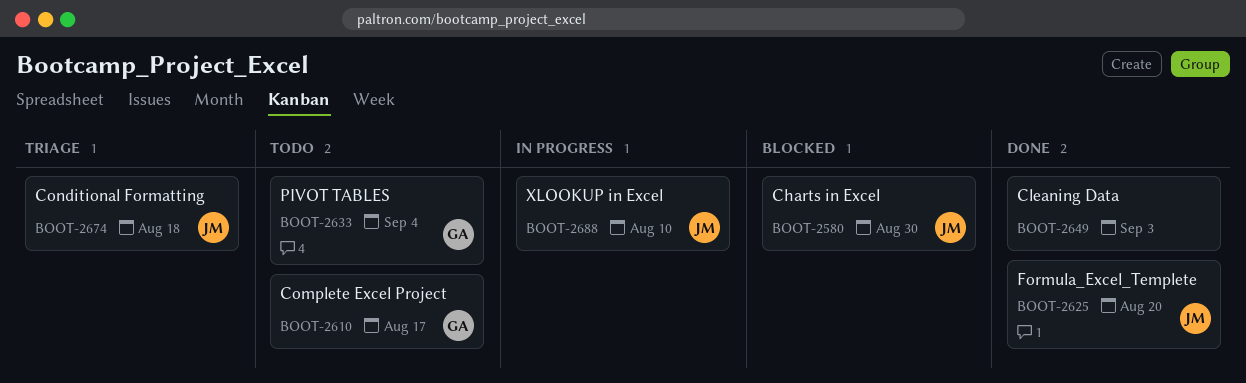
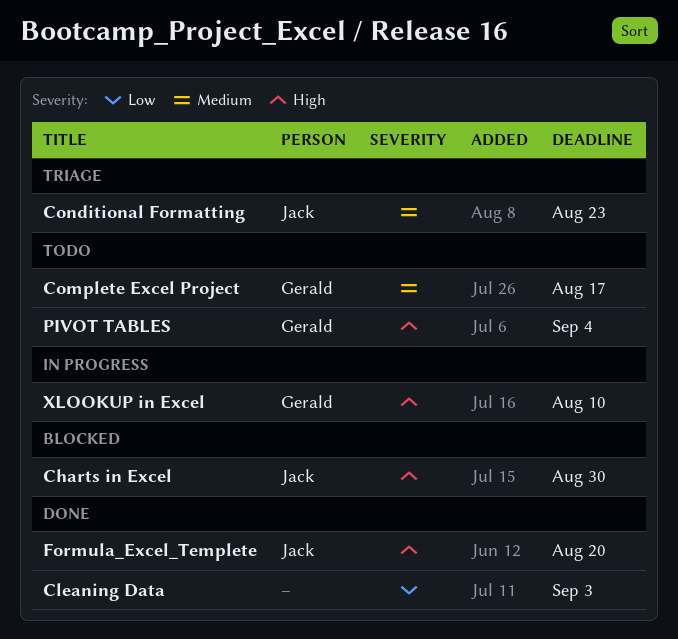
Conditional Formatting, due: Aug 18 -> Aug 23
XLOOKUP in Excel, owner: Jack -> Gerald

